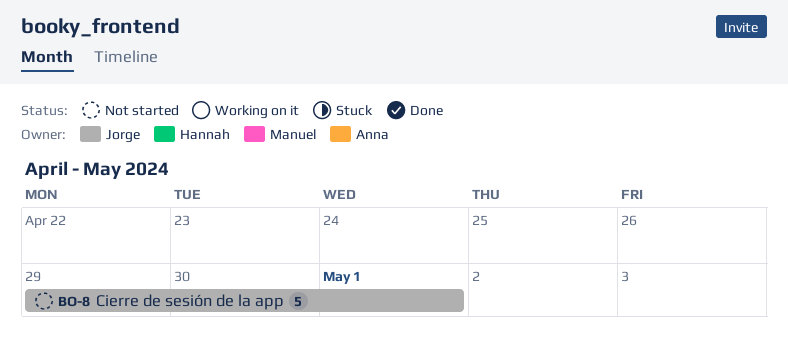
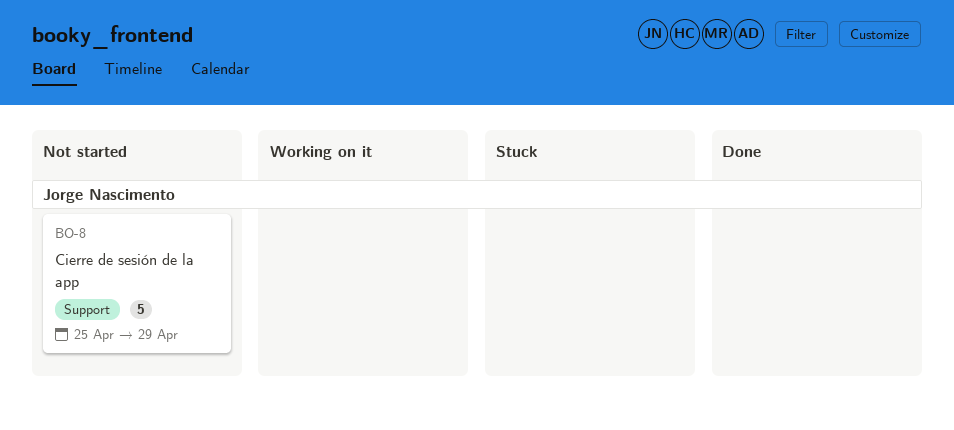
BO-8, start: Apr 29 -> Apr 25
BO-8, due: May 1 -> Apr 29

